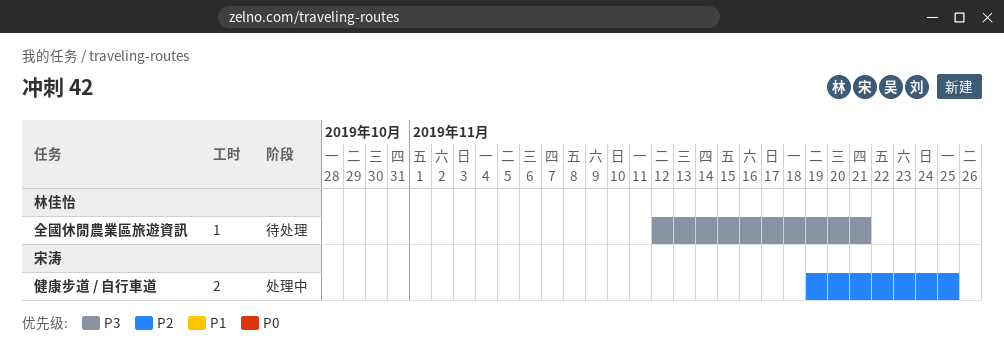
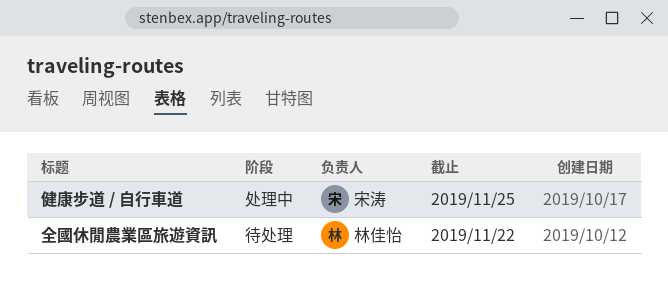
全國休閒農業區旅遊資訊, due: Nov 21 -> Nov 22

